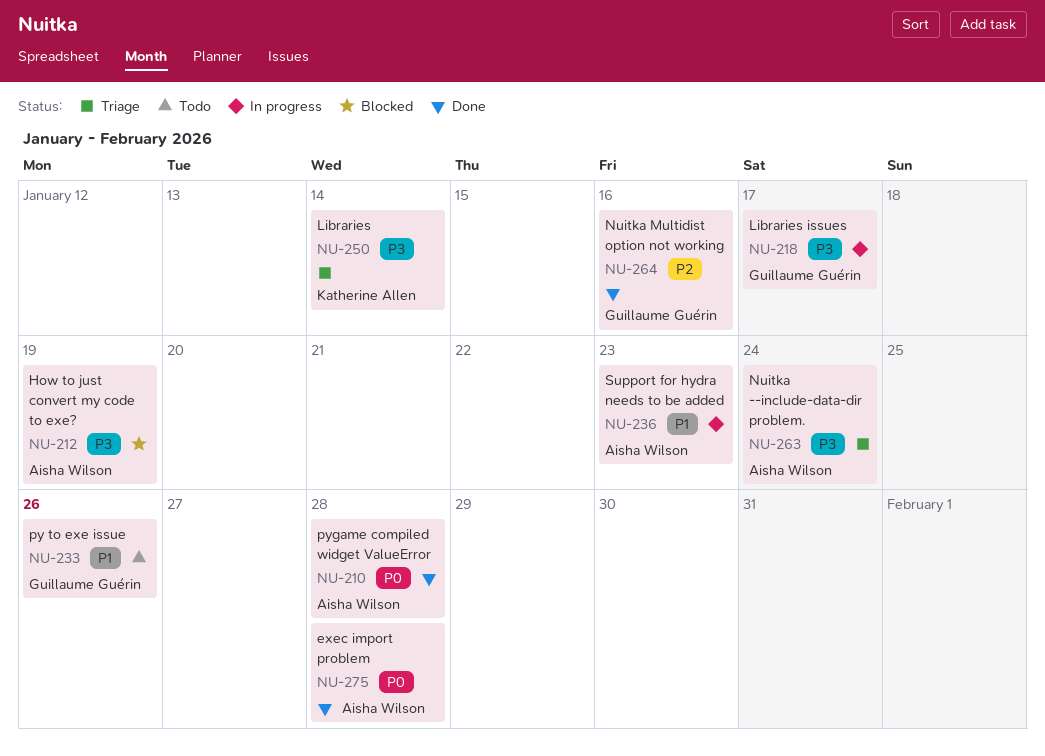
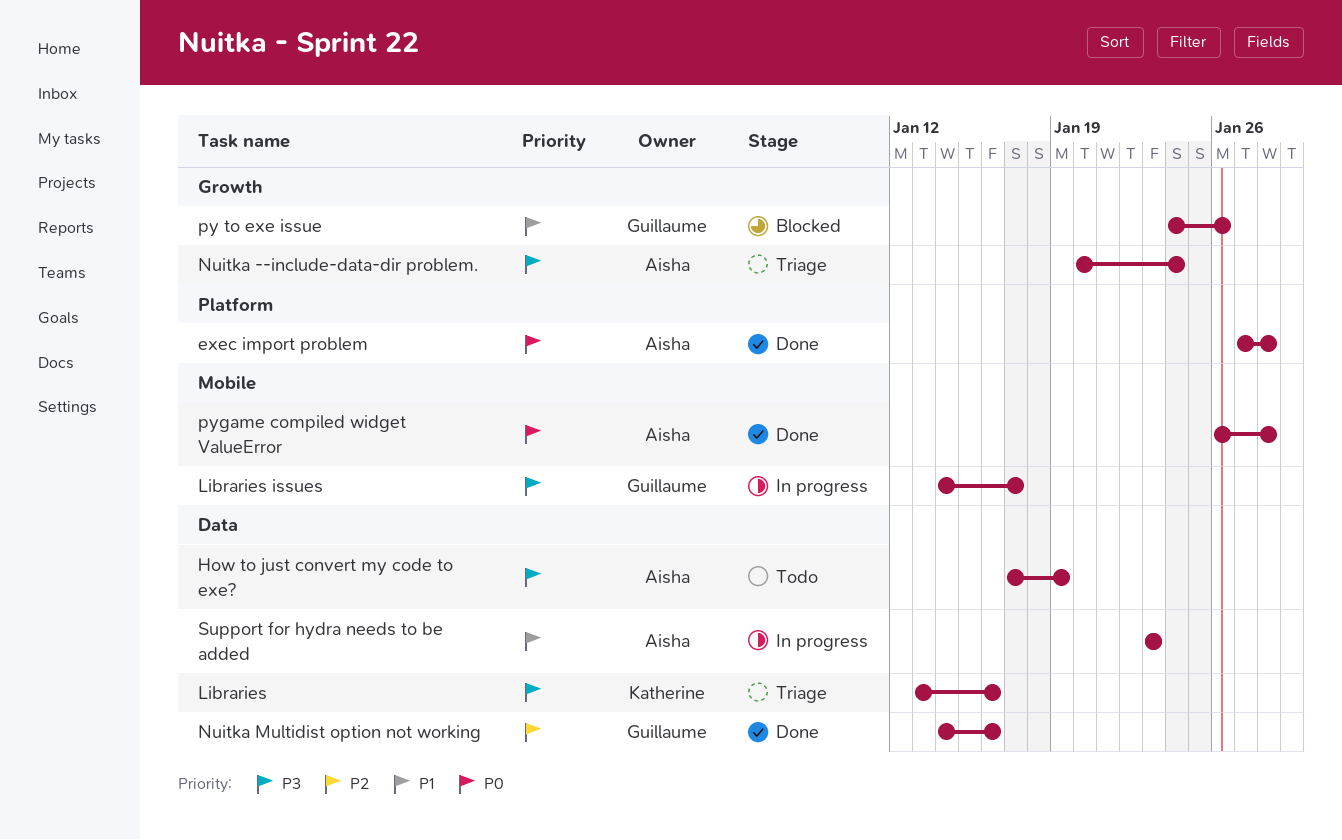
How to just convert my code to exe?, status: Blocked -> Todo
Libraries, due: Jan 14 -> Jan 16
py to exe issue, status: Todo -> Blocked

